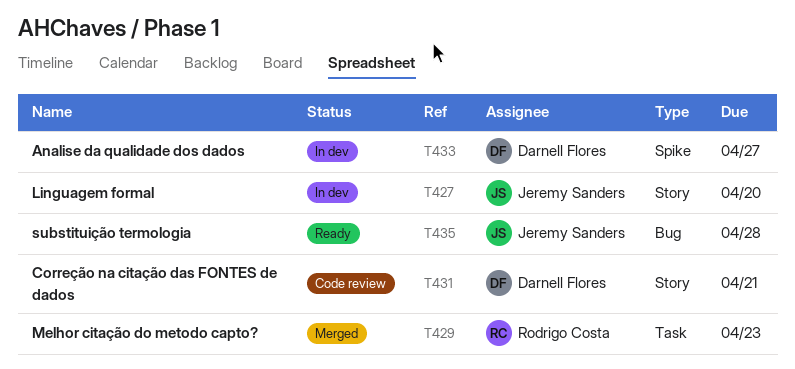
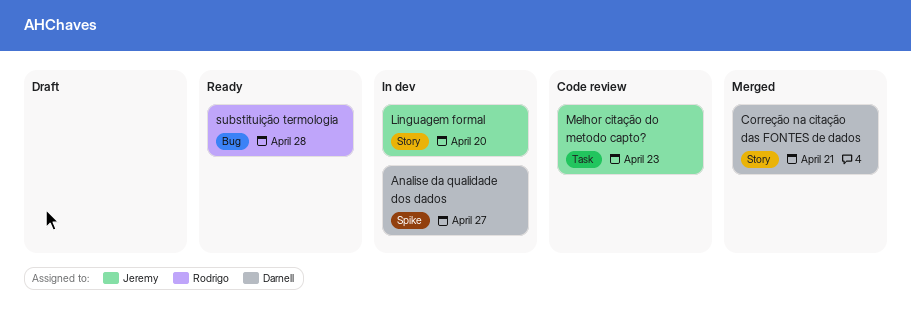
Correção na citação das FONTES de dados, status: Code review -> Merged
Melhor citação do metodo capto?, status: Merged -> Code review
Melhor citação do metodo capto?, owner: Rodrigo Costa -> Jeremy Sanders
substituição termologia, owner: Jeremy Sanders -> Rodrigo Costa

